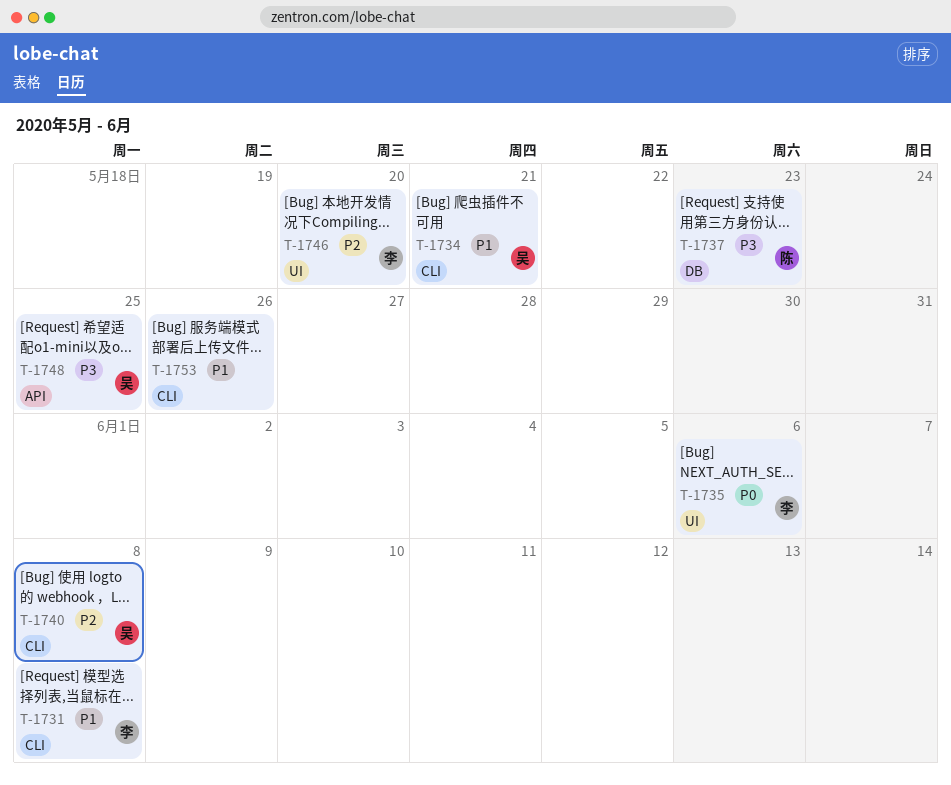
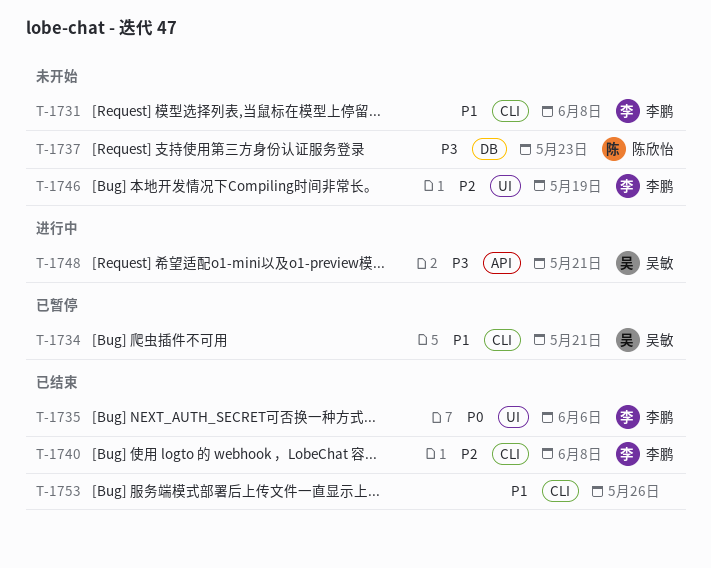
T-1740, owner: 吴敏 -> 李鹏
T-1746, due: May 20 -> May 19
T-1748, due: May 25 -> May 21

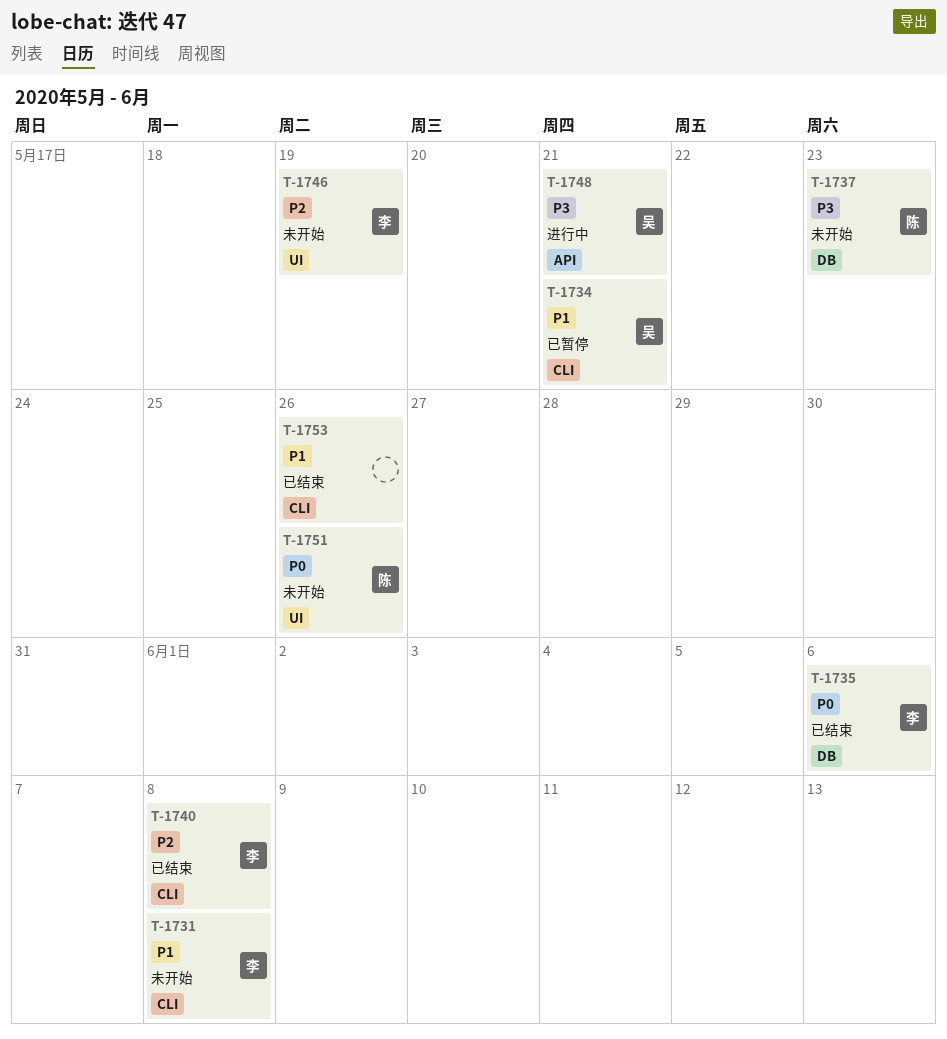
T-1735, label: UI -> DB
T-1751: none -> present

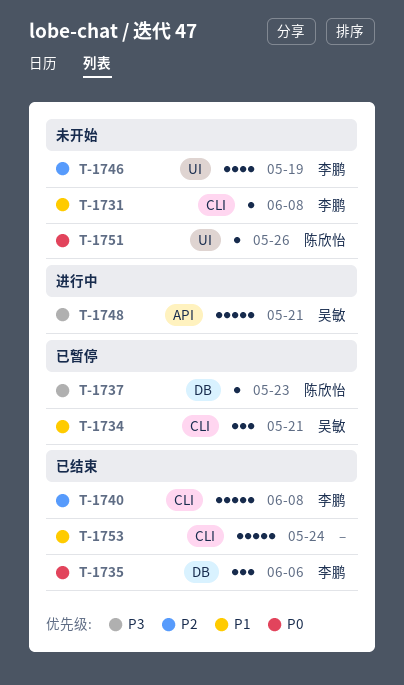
T-1737, status: 未开始 -> 已暂停
T-1753, due: May 26 -> May 24

